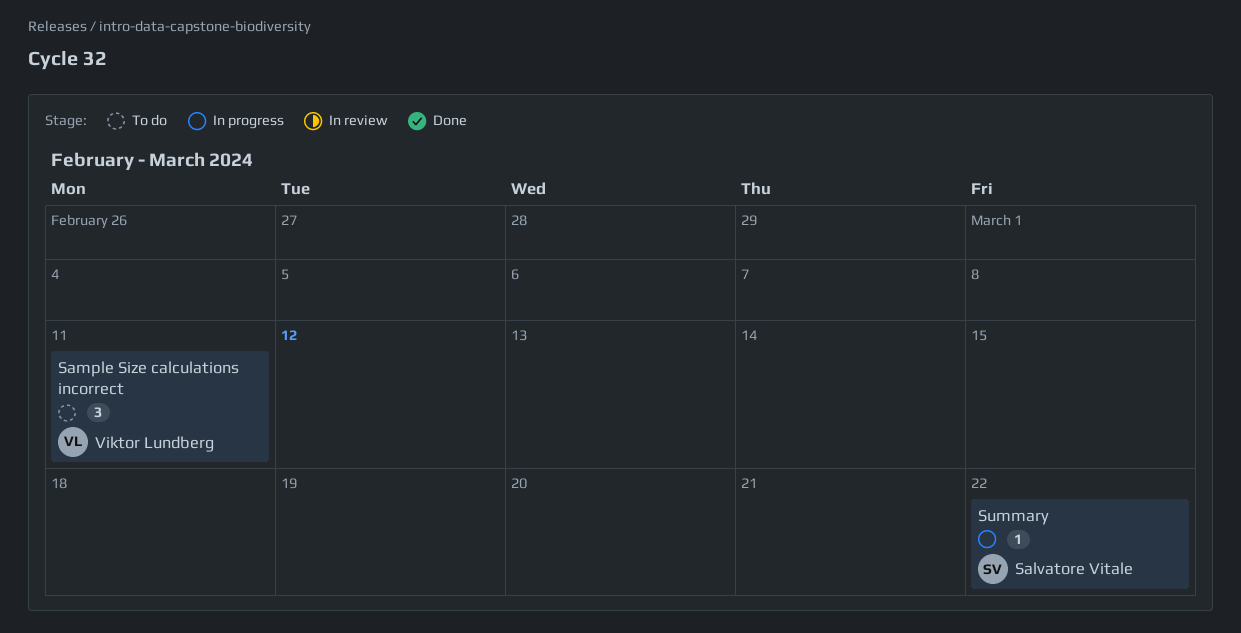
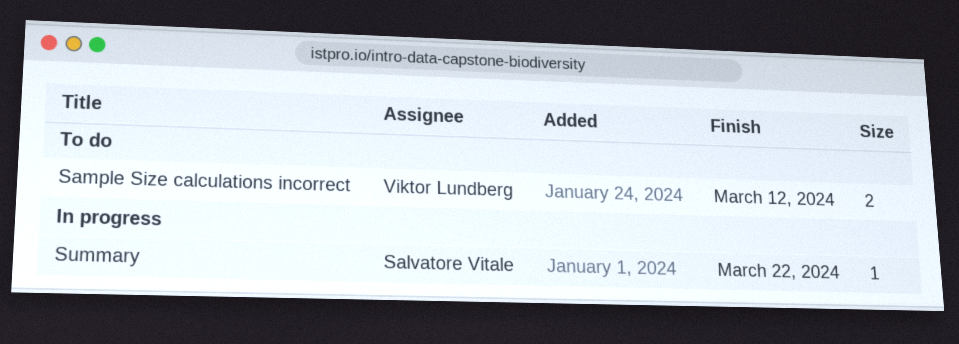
Sample Size calculations incorrect, estimate: 3 -> 2
Sample Size calculations incorrect, due: Mar 11 -> Mar 12

